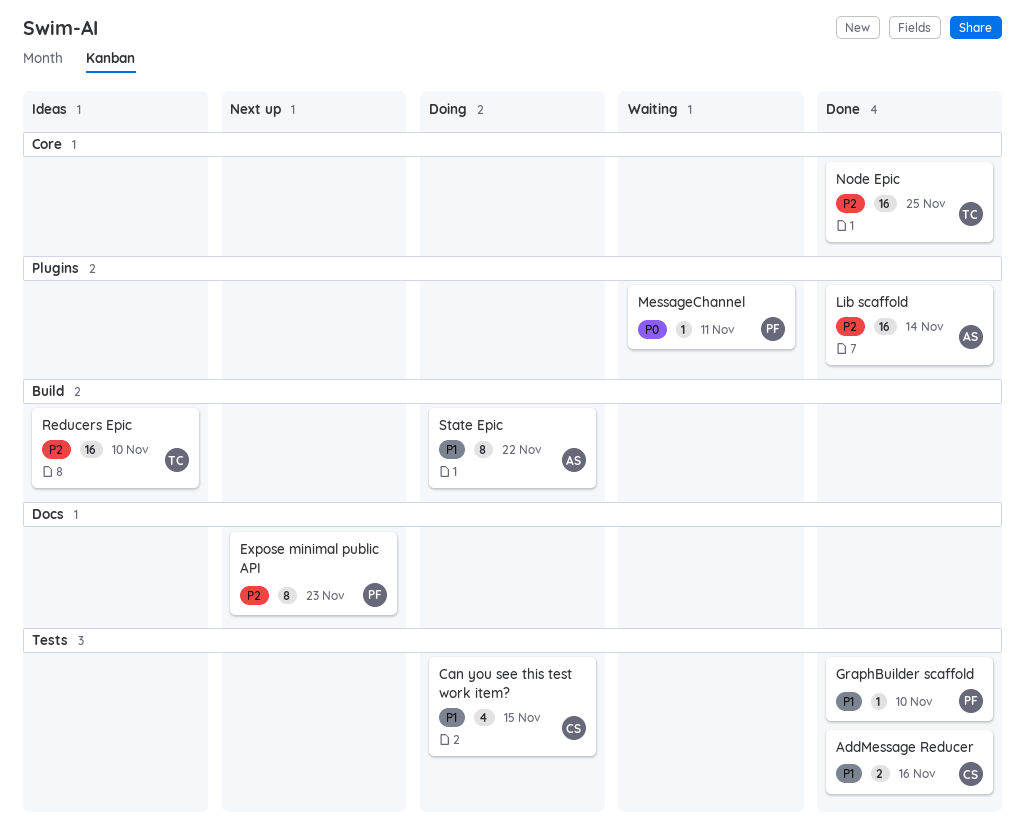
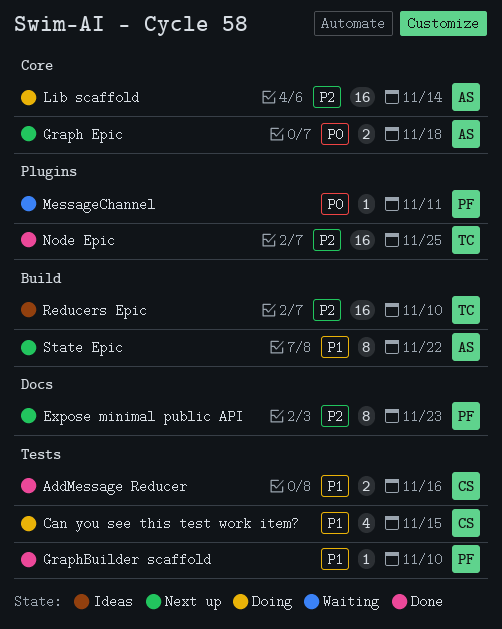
Graph Epic: none -> present
Lib scaffold, status: Done -> Doing
Lib scaffold, label: Plugins -> Core
Node Epic, label: Core -> Plugins
State Epic, status: Doing -> Next up

